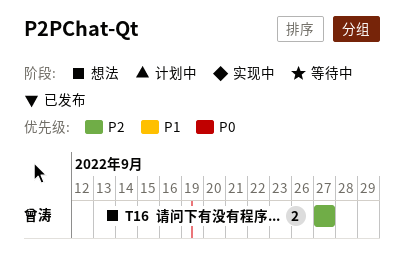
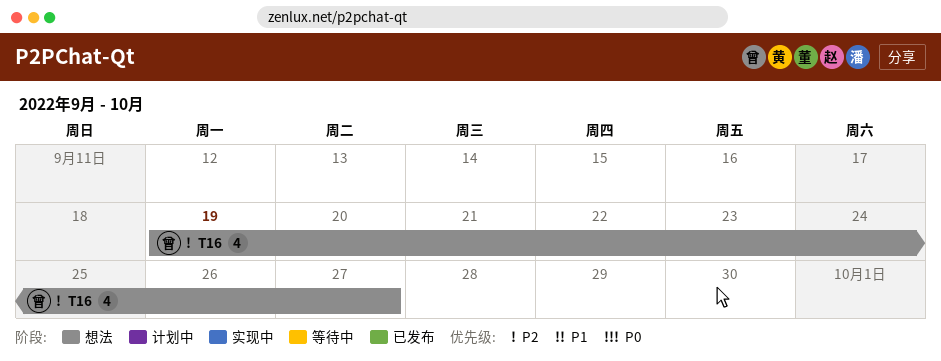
T16, estimate: 2 -> 4
T16, start: Sep 27 -> Sep 19

